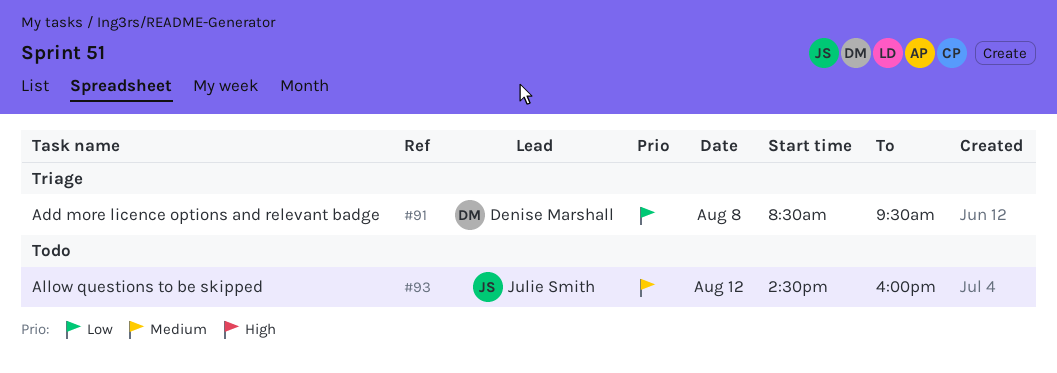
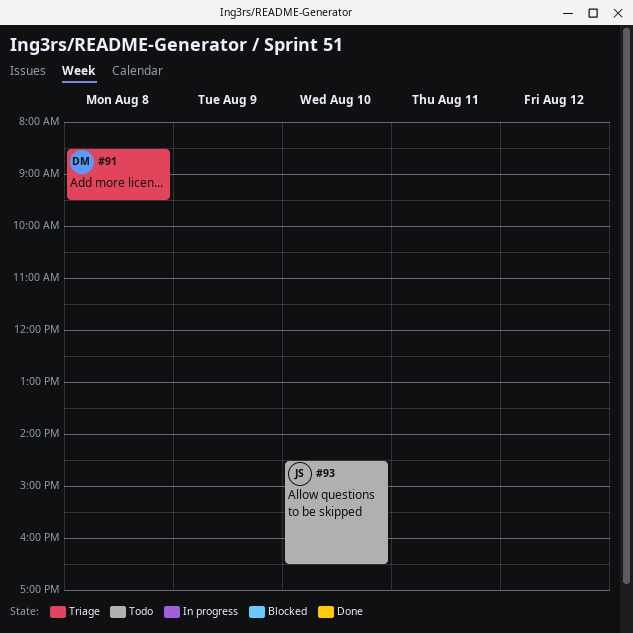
#93, day: Aug 12 -> Aug 10
#93, ends: 16:00 -> 16:30

